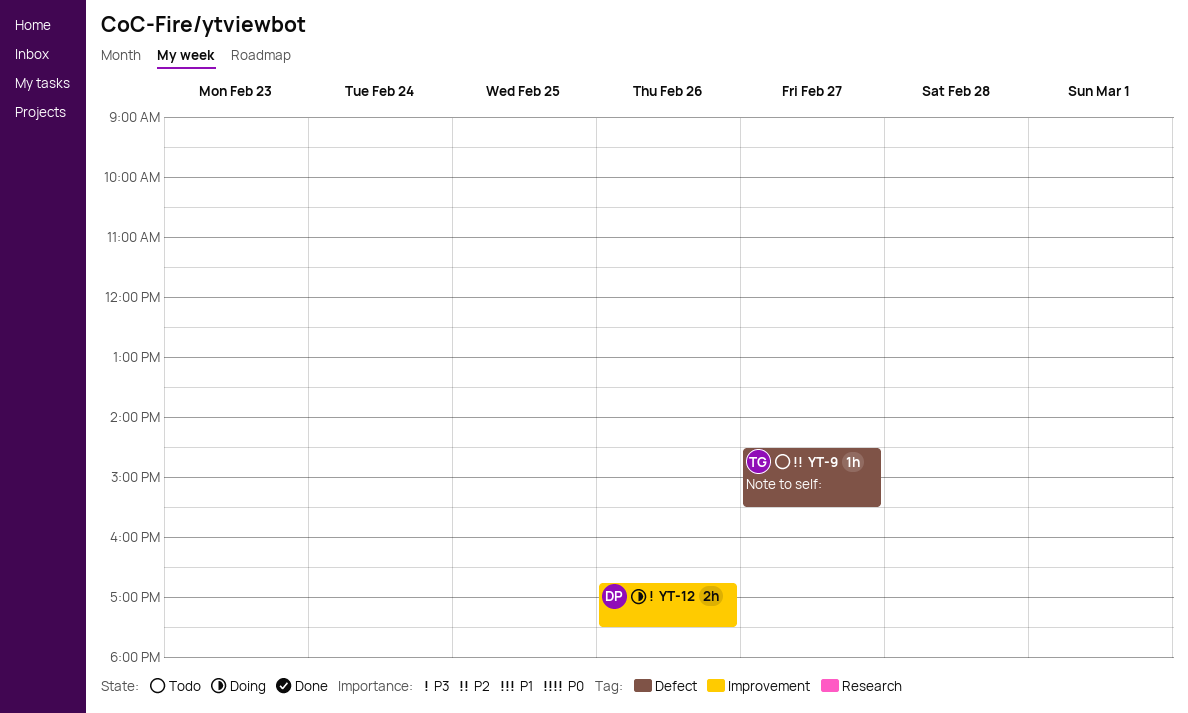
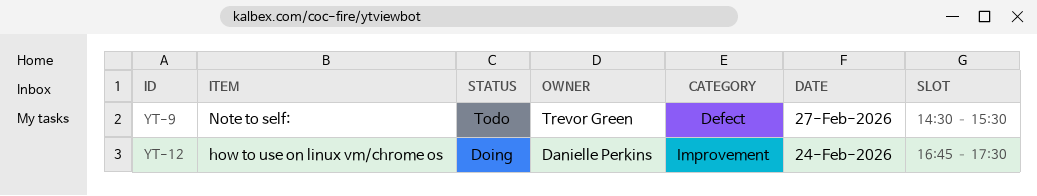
YT-12, day: Feb 26 -> Feb 24

